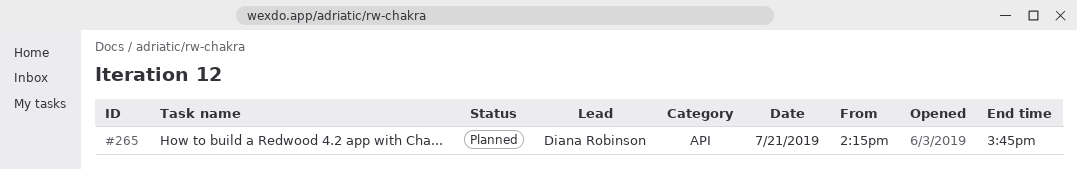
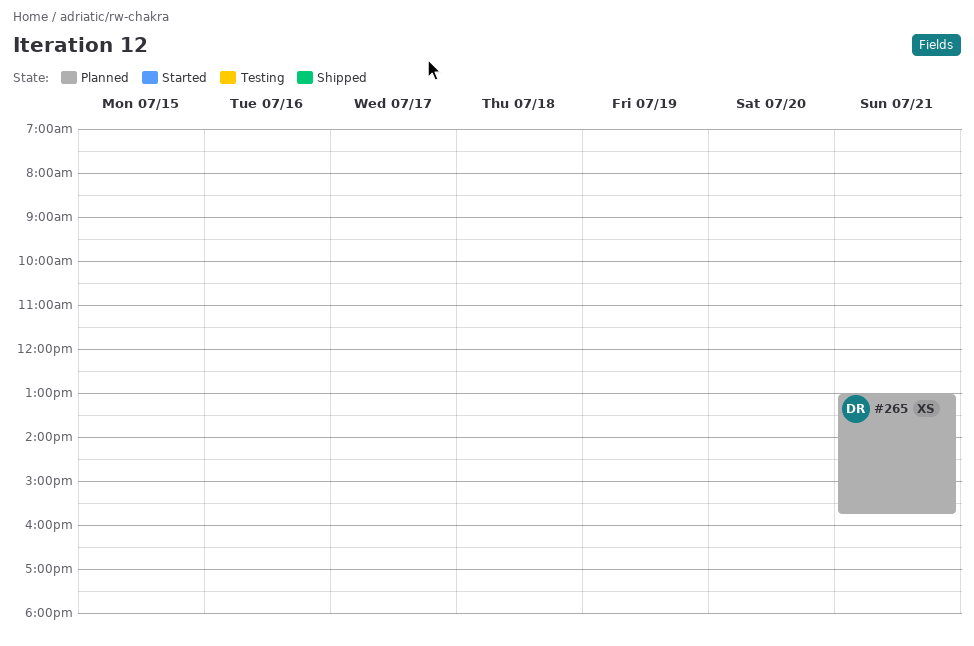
#265, begins: 14:15 -> 13:00

